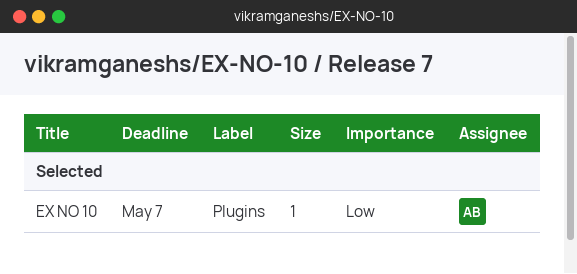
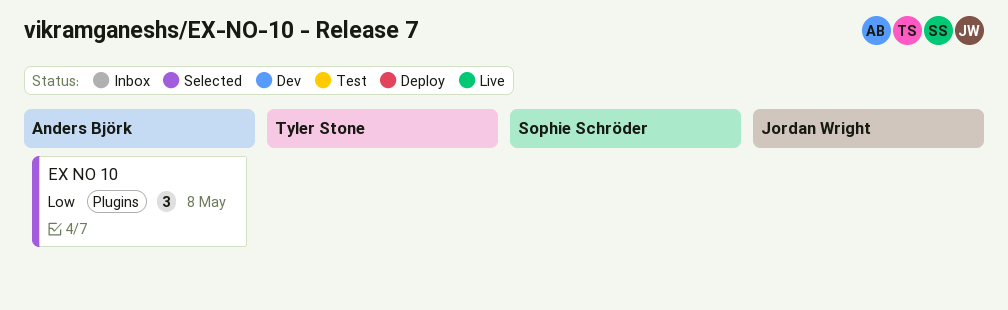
EX NO 10, estimate: 1 -> 3
EX NO 10, due: May 7 -> May 8

